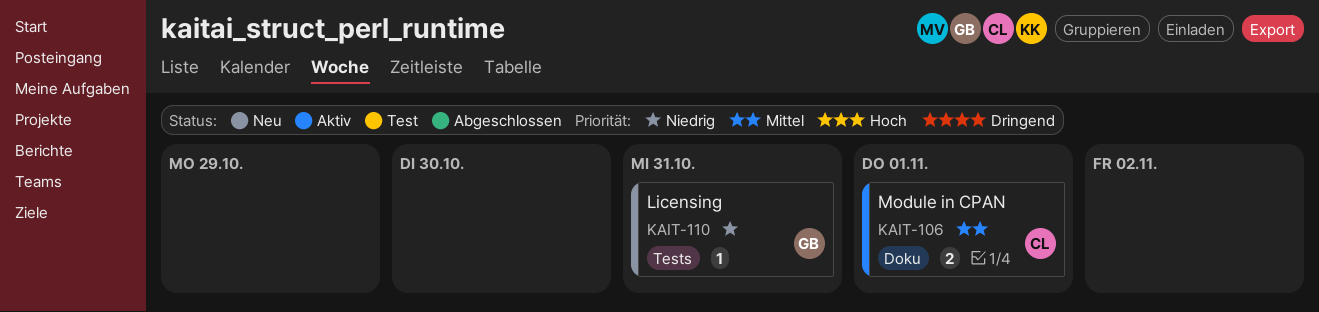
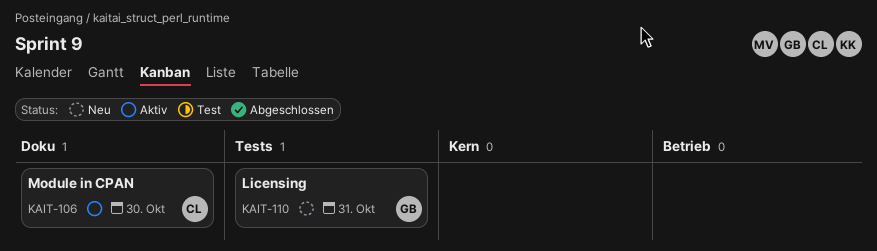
KAIT-106, day: Nov 1 -> Oct 30

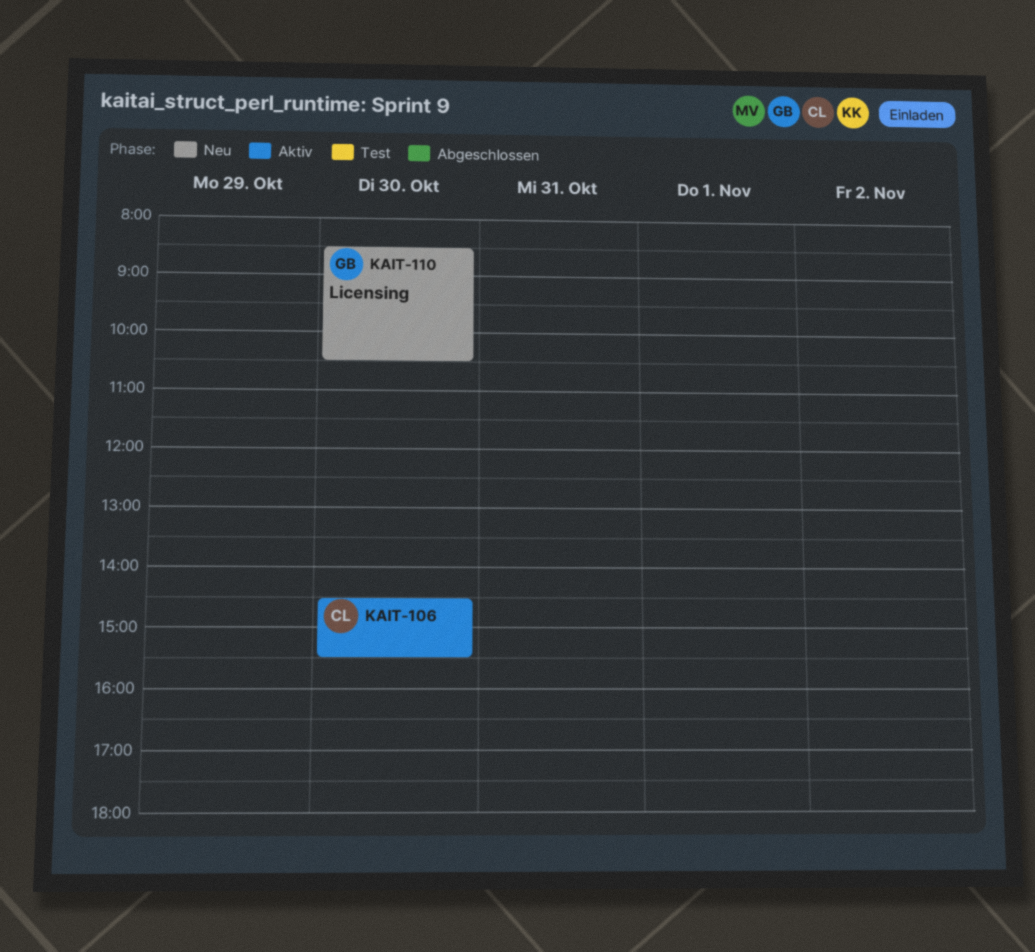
KAIT-110, day: Oct 31 -> Oct 30

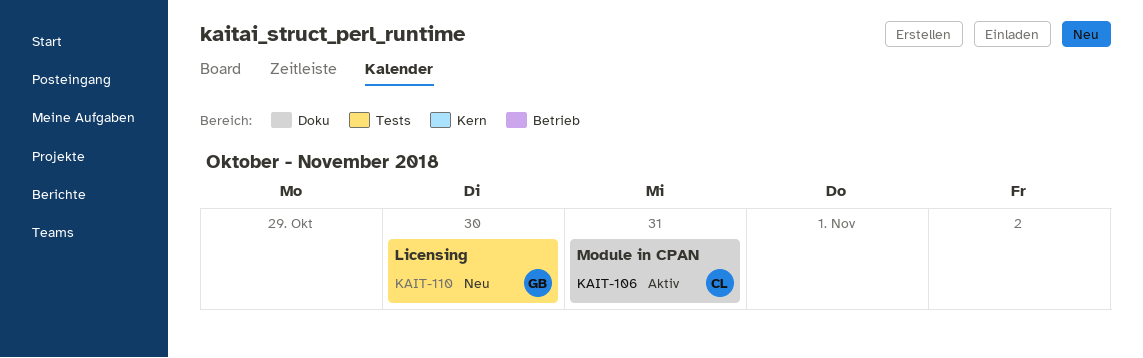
KAIT-106, day: Oct 30 -> Oct 31

